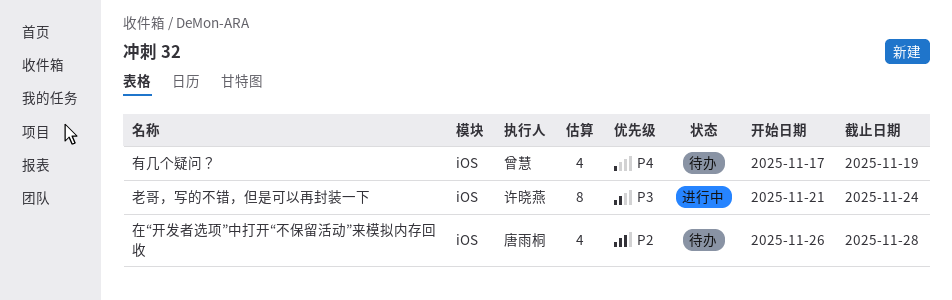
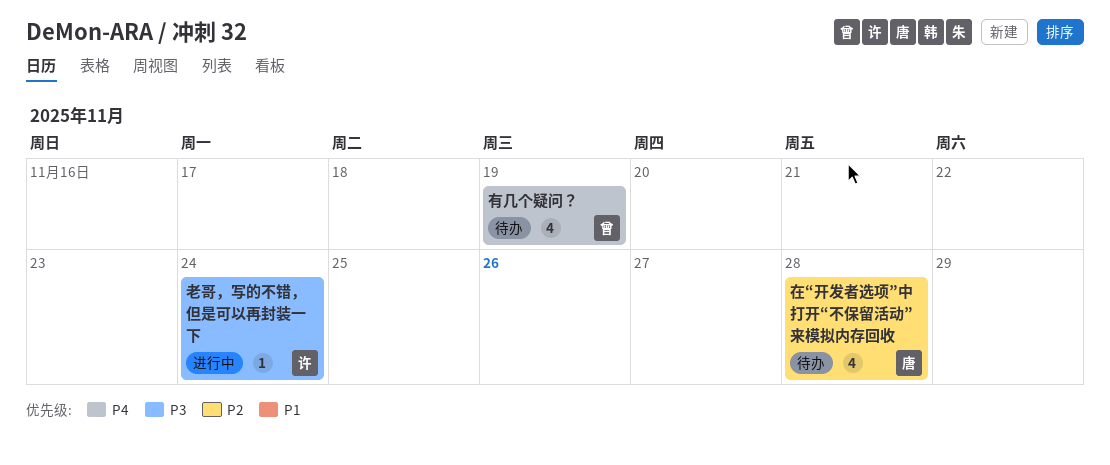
老哥，写的不错，但是可以再封装一下, estimate: 8 -> 1

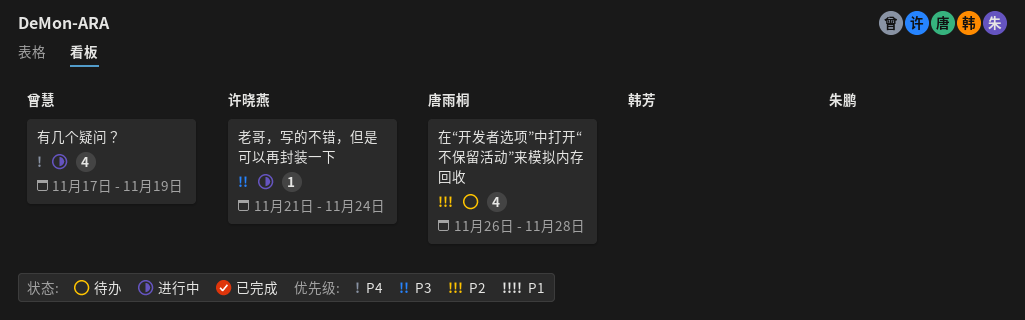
有几个疑问？, status: 待办 -> 进行中

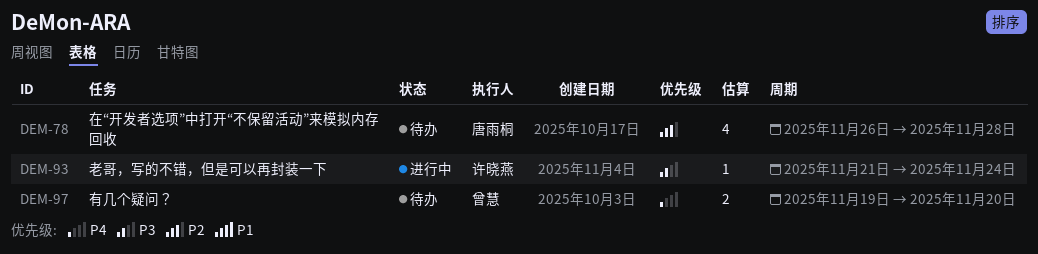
有几个疑问？, status: 进行中 -> 待办
有几个疑问？, estimate: 4 -> 2
有几个疑问？, start: Nov 17 -> Nov 19
有几个疑问？, due: Nov 19 -> Nov 20

